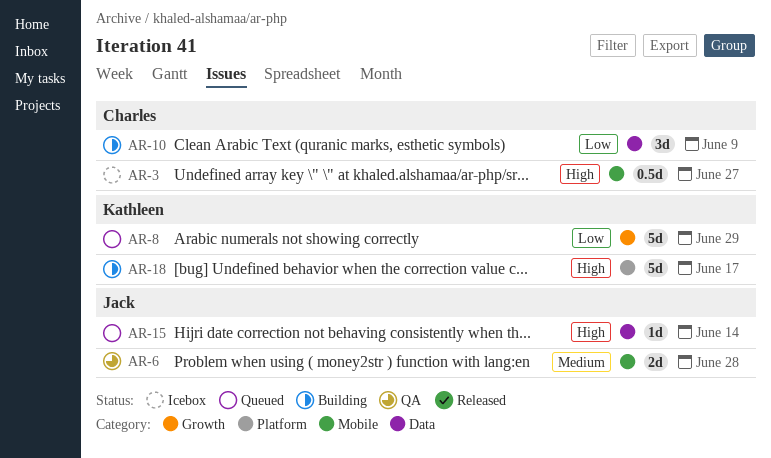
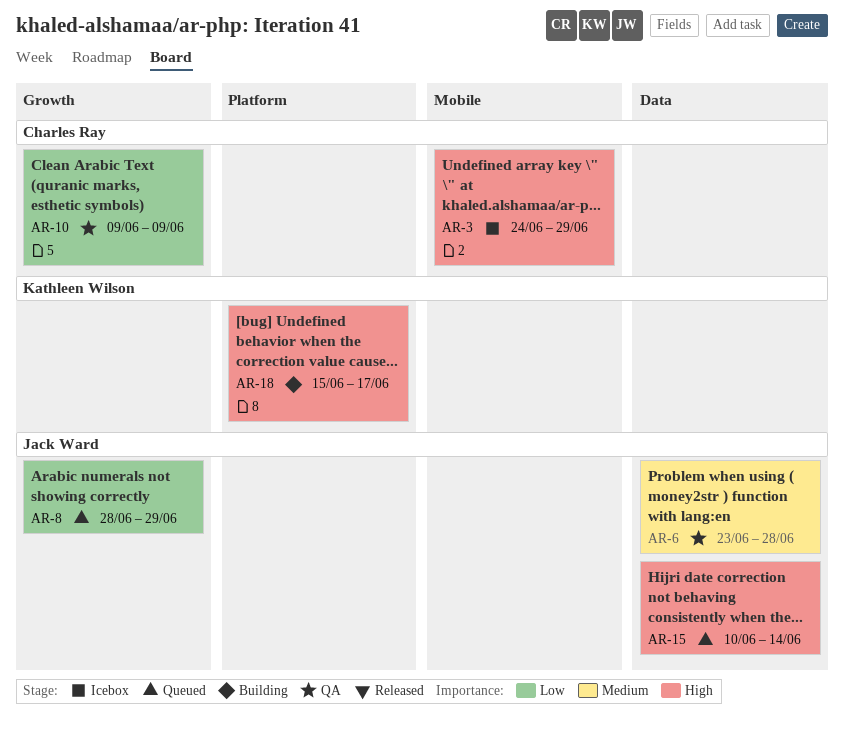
AR-3, due: Jun 27 -> Jun 29
AR-6, label: Mobile -> Data
AR-8, owner: Kathleen Wilson -> Jack Ward
AR-10, status: Building -> QA
AR-10, label: Data -> Growth

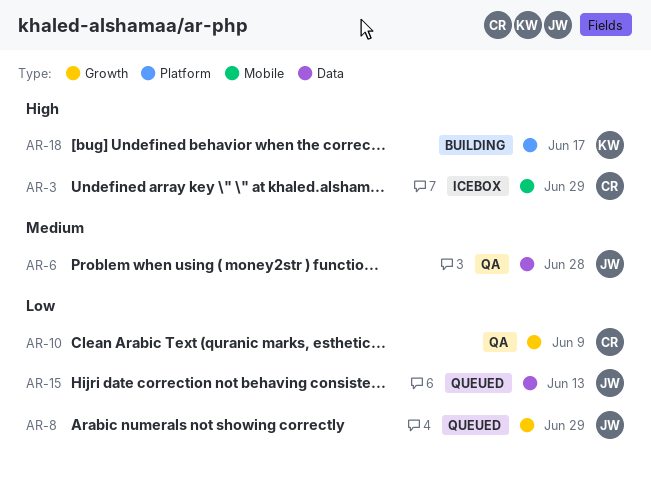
AR-15, priority: High -> Low
AR-15, due: Jun 14 -> Jun 13

